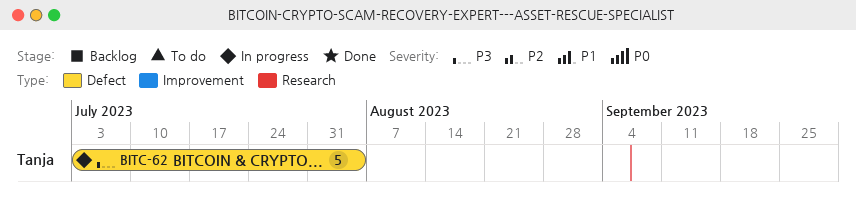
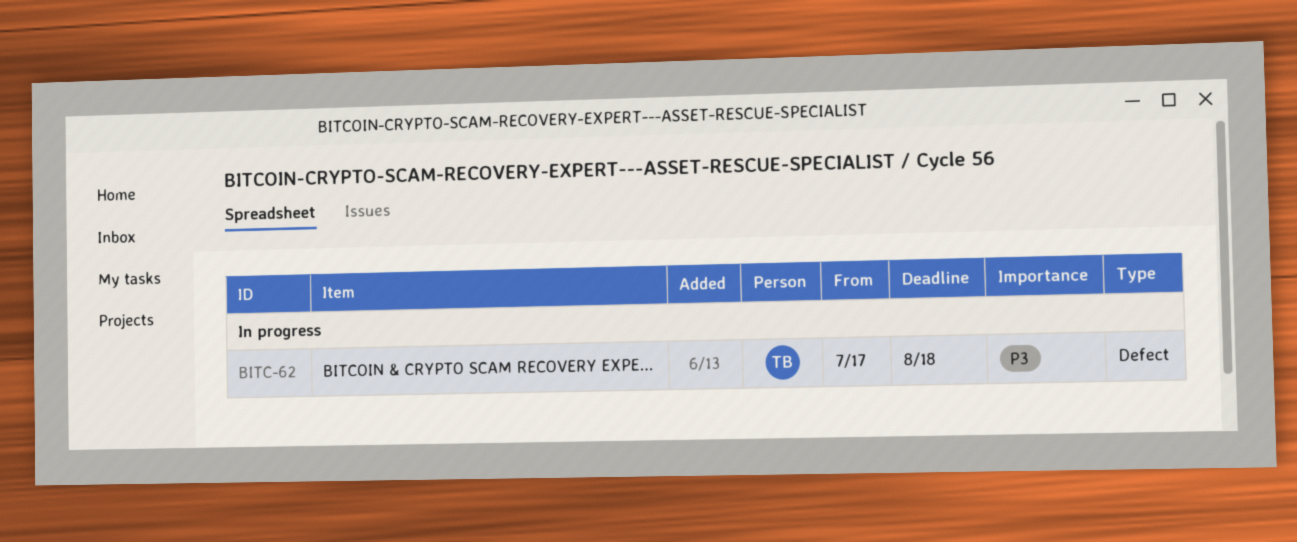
BITC-62, start: Jul 3 -> Jul 17
BITC-62, due: Aug 4 -> Aug 18

